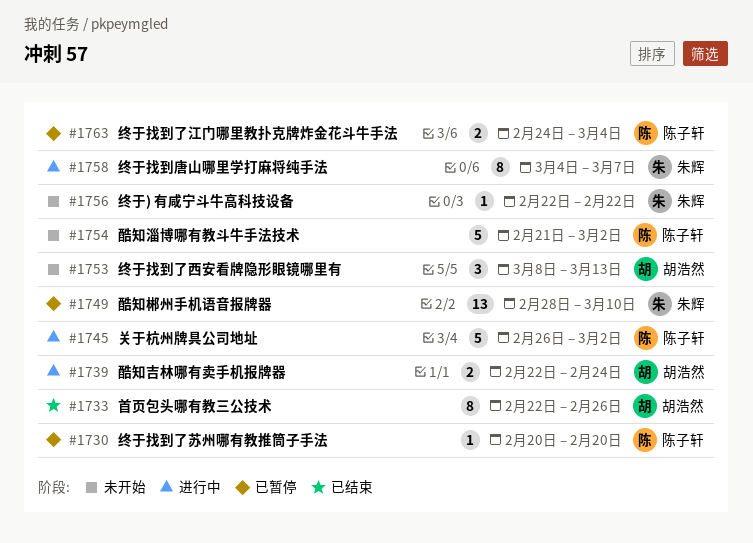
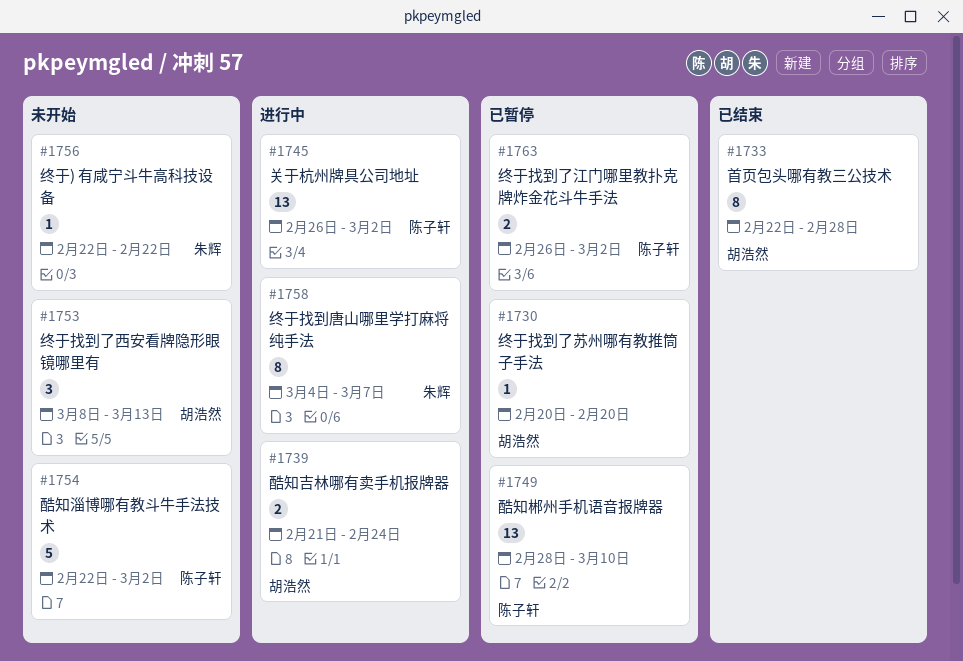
#1730, owner: 陈子轩 -> 胡浩然
#1733, due: Feb 26 -> Feb 28
#1739, start: Feb 22 -> Feb 21
#1745, estimate: 5 -> 13
#1749, owner: 朱辉 -> 陈子轩
#1754, start: Feb 21 -> Feb 22
#1763, start: Feb 24 -> Feb 26
#1763, due: Mar 4 -> Mar 2

